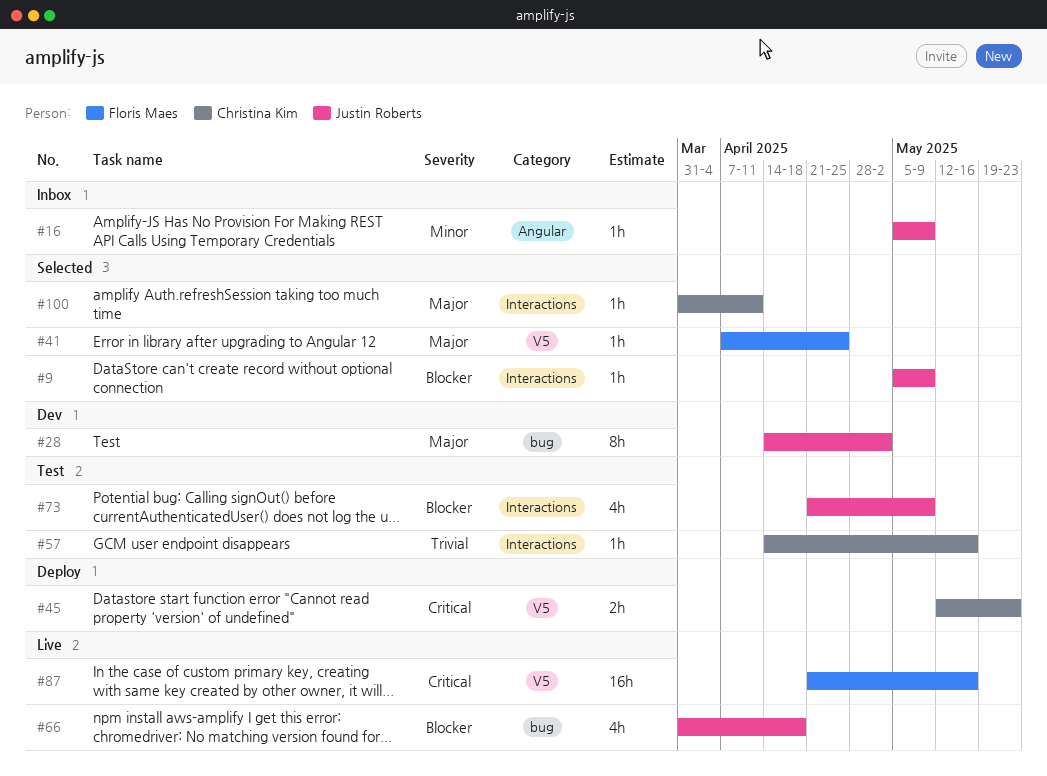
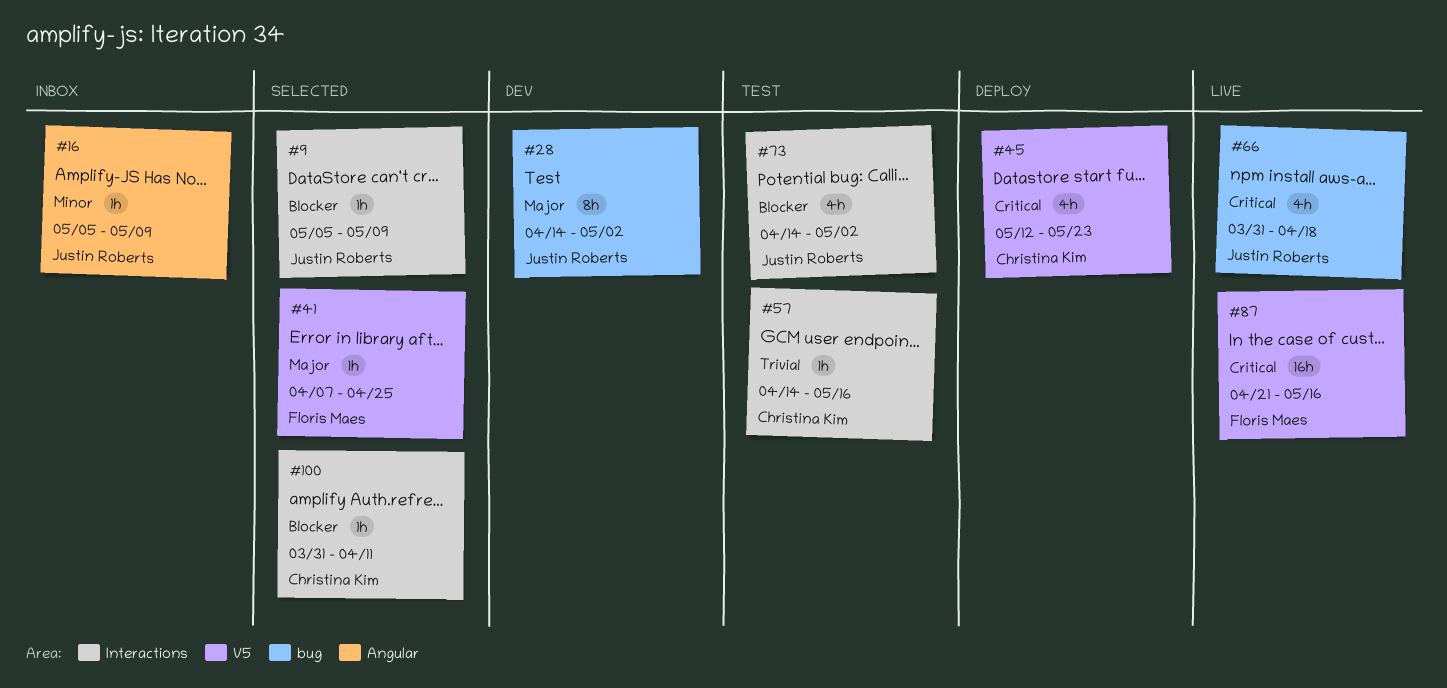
#45, estimate: 2h -> 4h
#66, priority: Blocker -> Critical
#73, start: Apr 21 -> Apr 14
#73, due: May 9 -> May 2
#100, priority: Major -> Blocker

